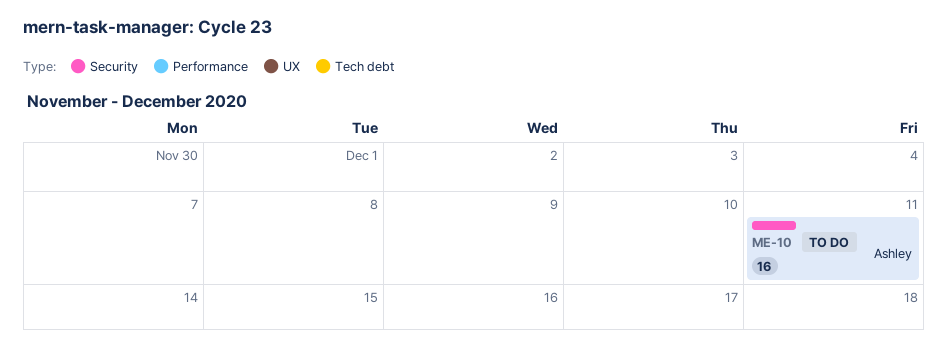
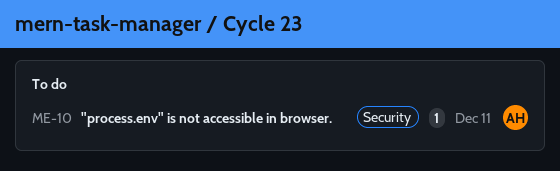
ME-10, estimate: 16 -> 1

